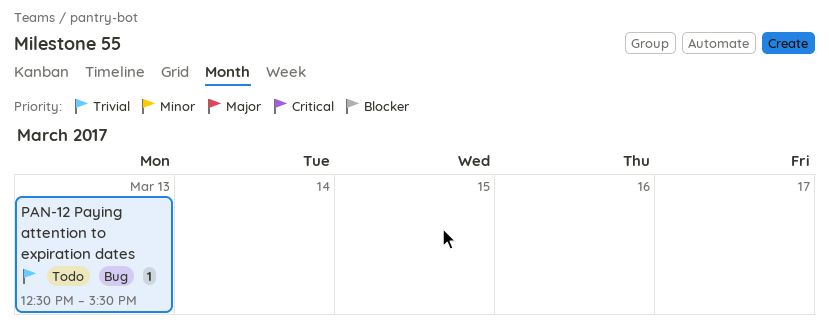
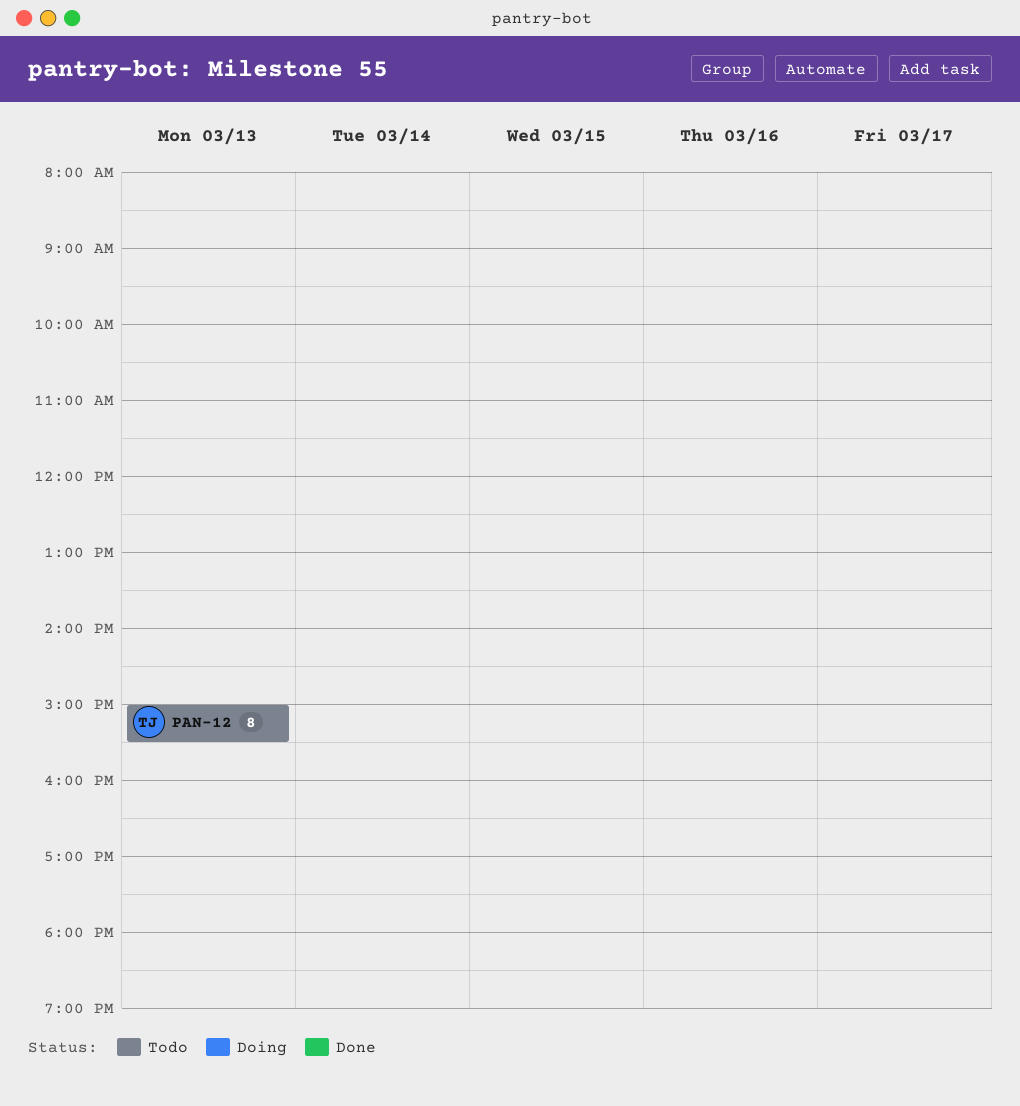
PAN-12, estimate: 1 -> 8
PAN-12, begins: 12:30 -> 15:00

